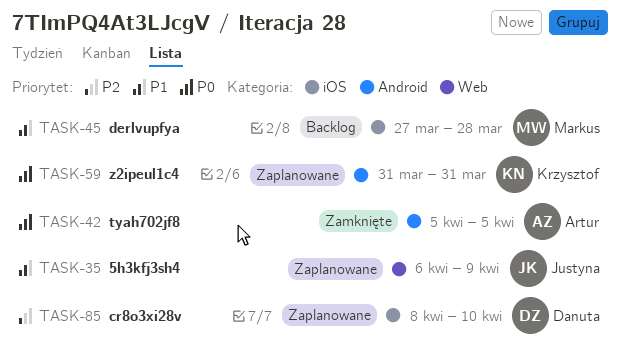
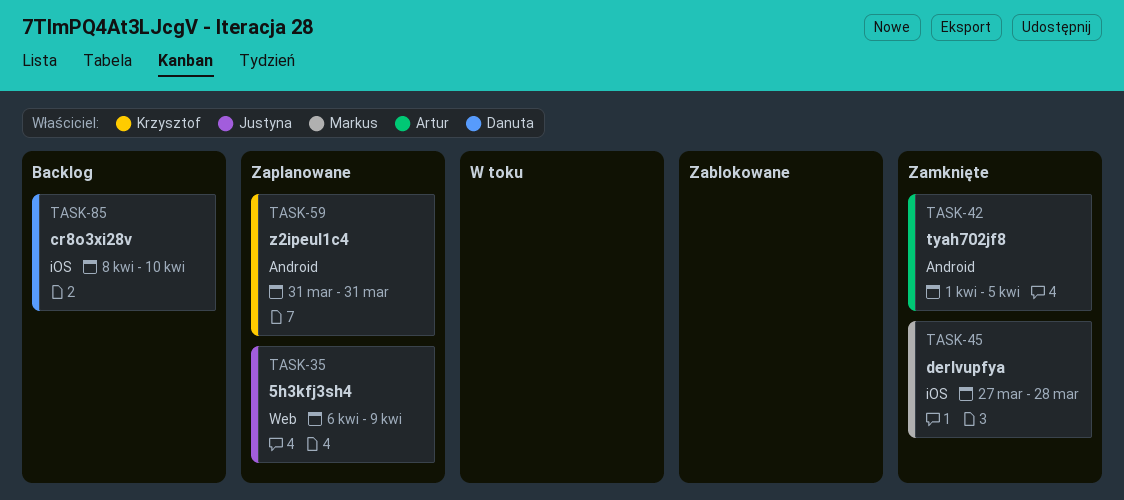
TASK-42, start: Apr 5 -> Apr 1
TASK-45, status: Backlog -> Zamknięte
TASK-85, status: Zaplanowane -> Backlog

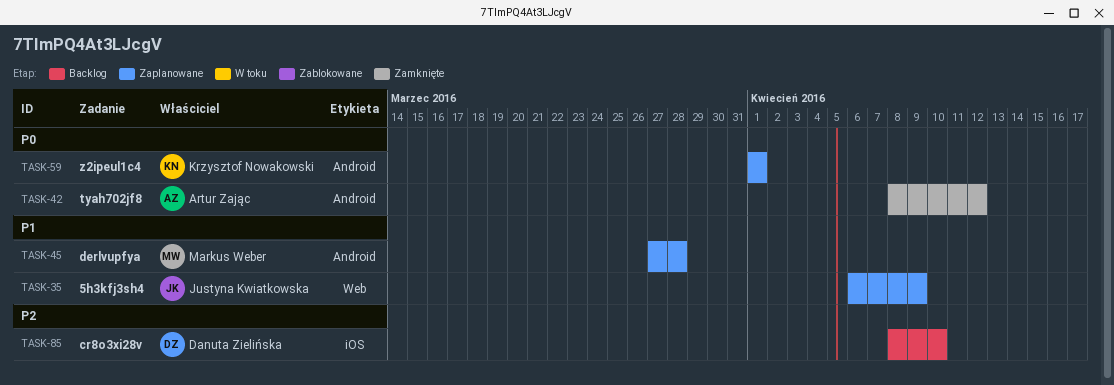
TASK-42, start: Apr 1 -> Apr 8
TASK-42, due: Apr 5 -> Apr 12
TASK-45, status: Zamknięte -> Zaplanowane
TASK-45, label: iOS -> Android
TASK-59, start: Mar 31 -> Apr 1
TASK-59, due: Mar 31 -> Apr 1

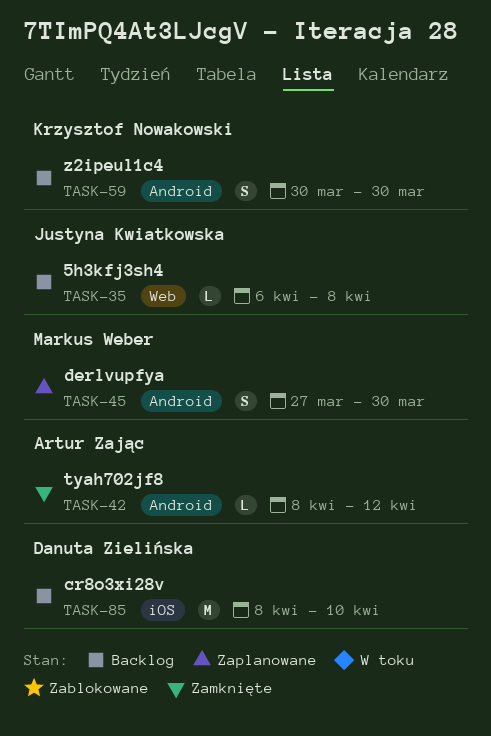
TASK-35, status: Zaplanowane -> Backlog
TASK-35, due: Apr 9 -> Apr 8
TASK-45, due: Mar 28 -> Mar 30
TASK-59, status: Zaplanowane -> Backlog
TASK-59, start: Apr 1 -> Mar 30
TASK-59, due: Apr 1 -> Mar 30

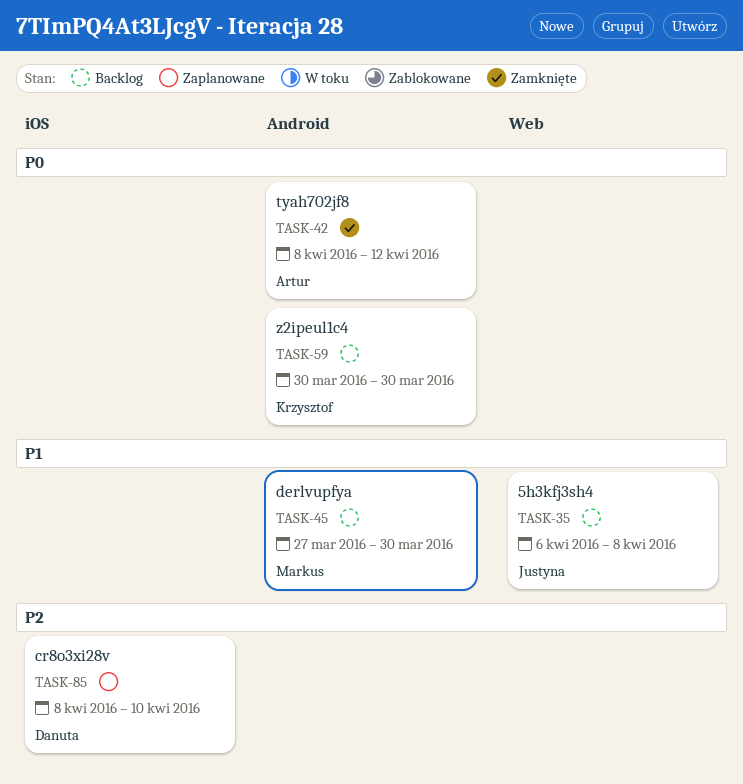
TASK-45, status: Zaplanowane -> Backlog
TASK-85, status: Backlog -> Zaplanowane

